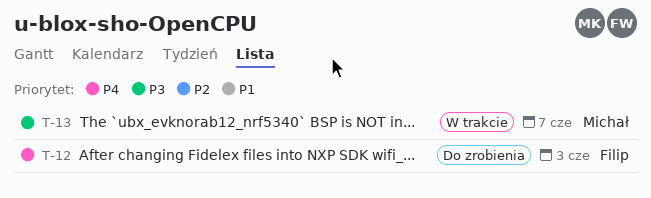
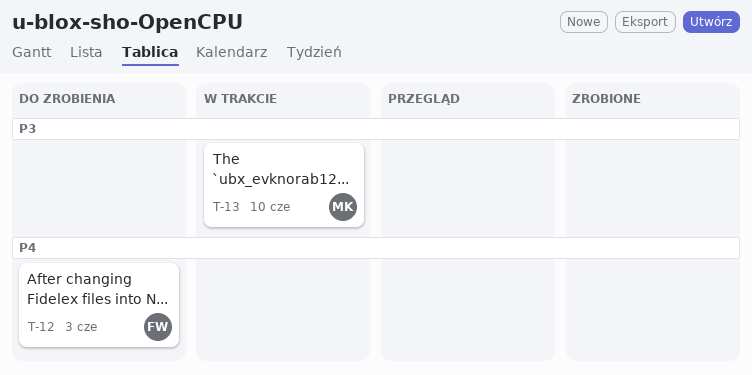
T-13, due: Jun 7 -> Jun 10

